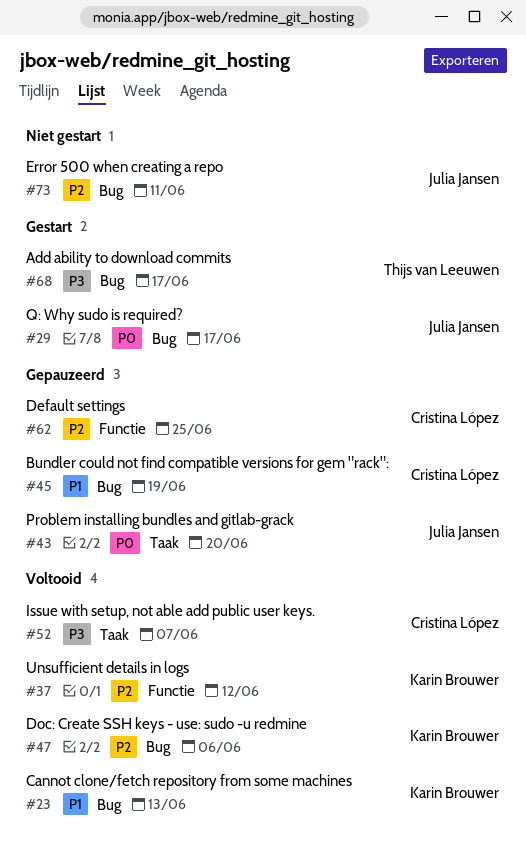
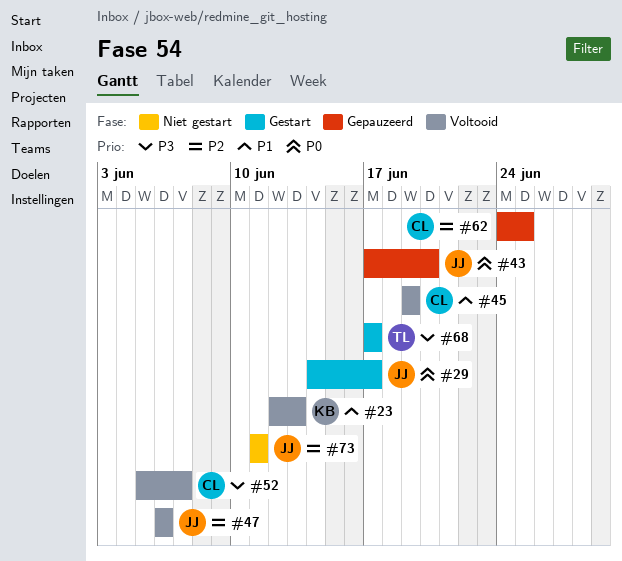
#37: present -> none
#45, status: Gepauzeerd -> Voltooid
#47, owner: Karin Brouwer -> Julia Jansen

